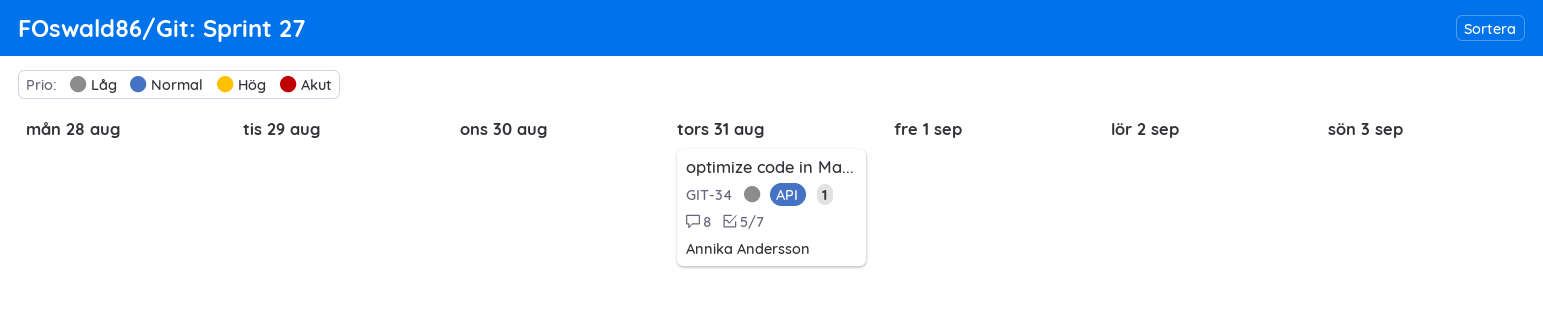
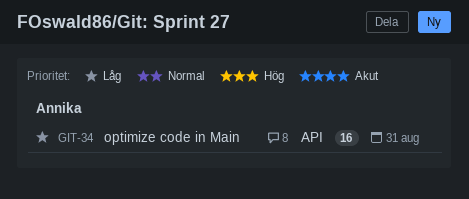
GIT-34, estimate: 1 -> 16

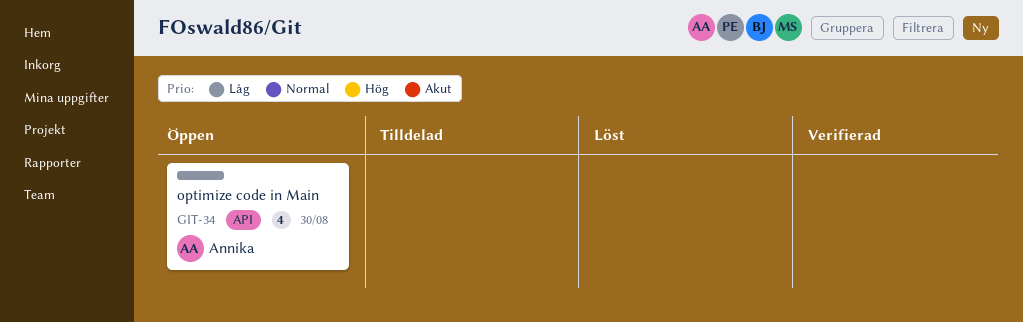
GIT-34, estimate: 16 -> 4
GIT-34, due: Aug 31 -> Aug 30

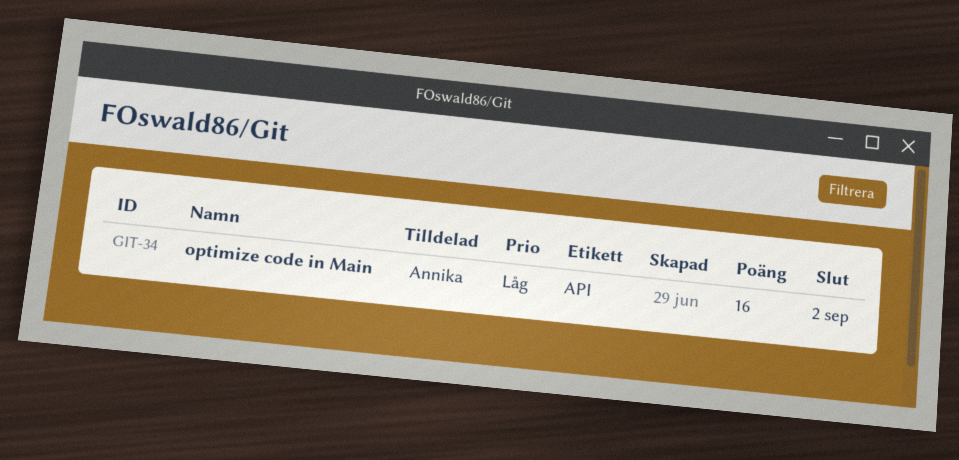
GIT-34, estimate: 4 -> 16
GIT-34, due: Aug 30 -> Sep 2

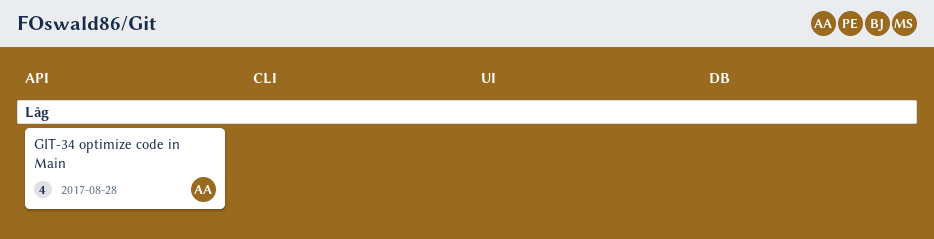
GIT-34, estimate: 16 -> 4
GIT-34, due: Sep 2 -> Aug 28

